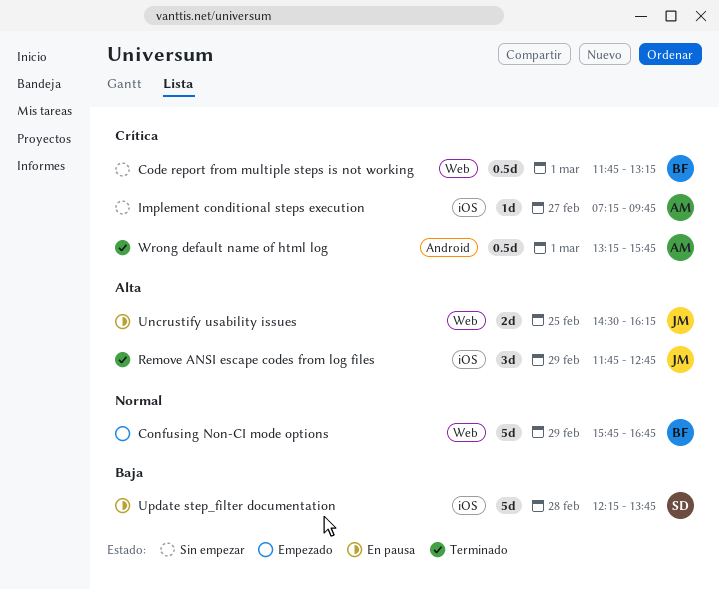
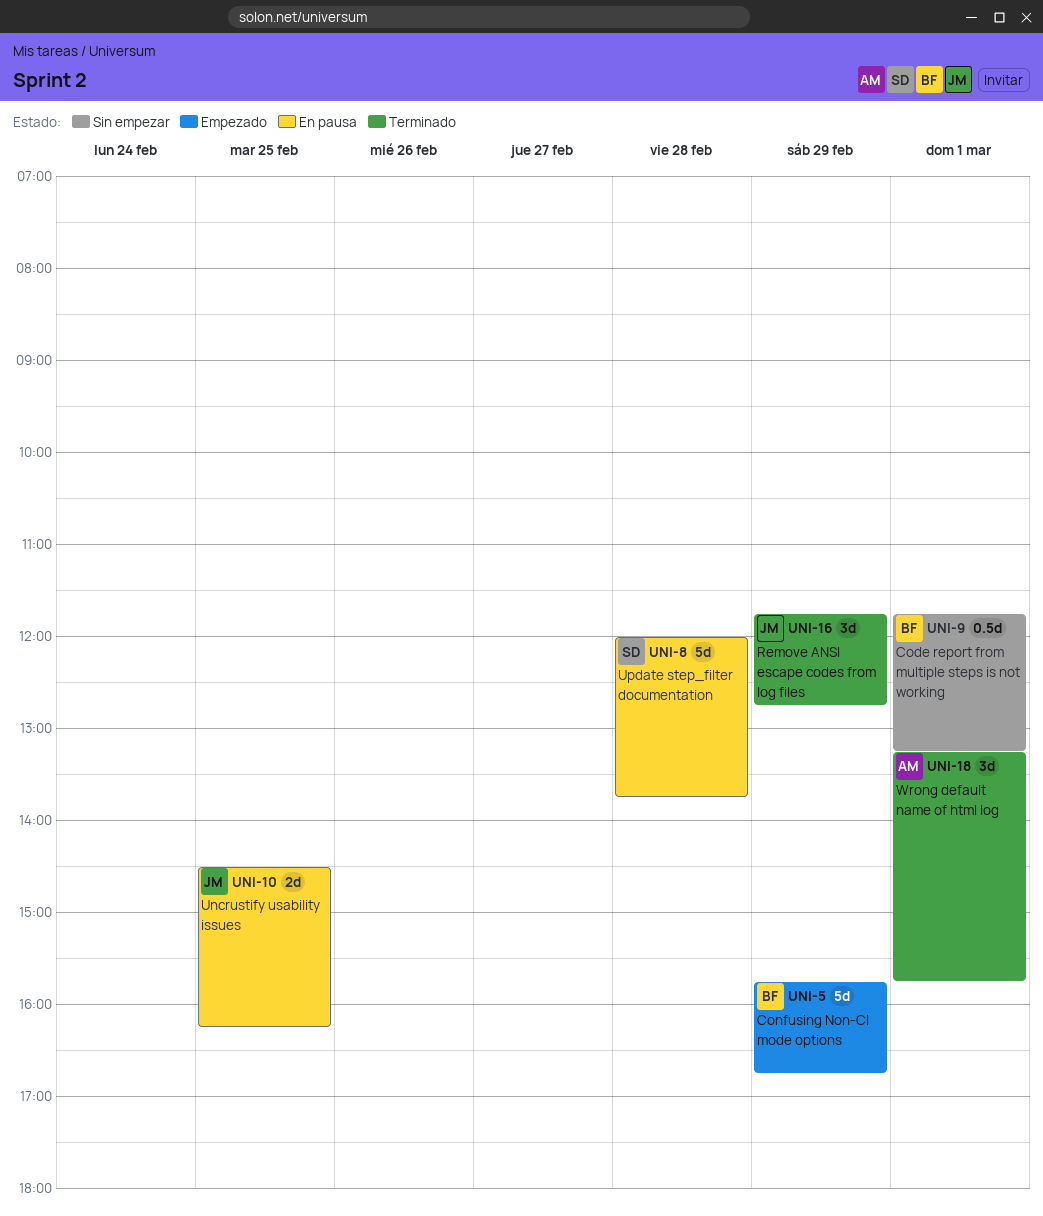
Implement conditional steps execution: present -> none
Update step_filter documentation, begins: 12:15 -> 12:00
Wrong default name of html log, estimate: 0.5d -> 3d

